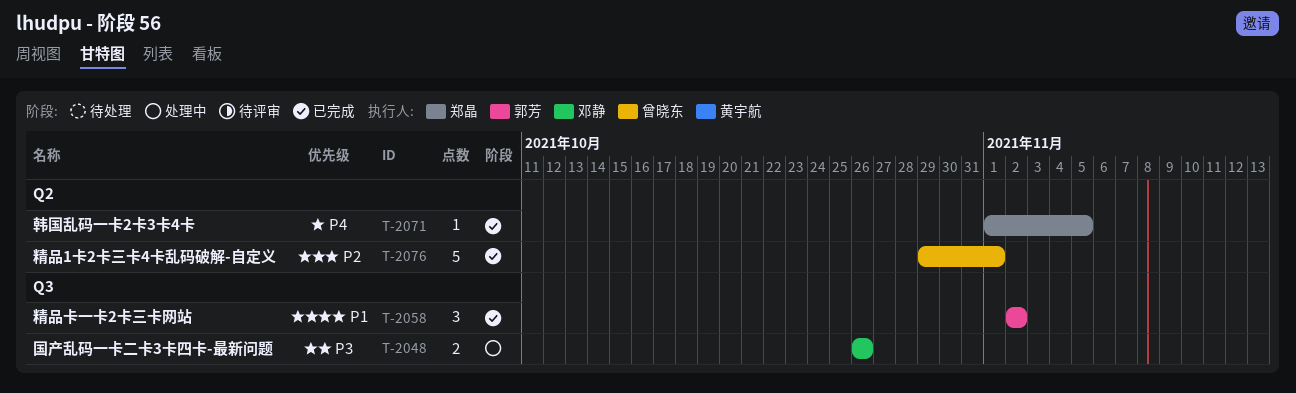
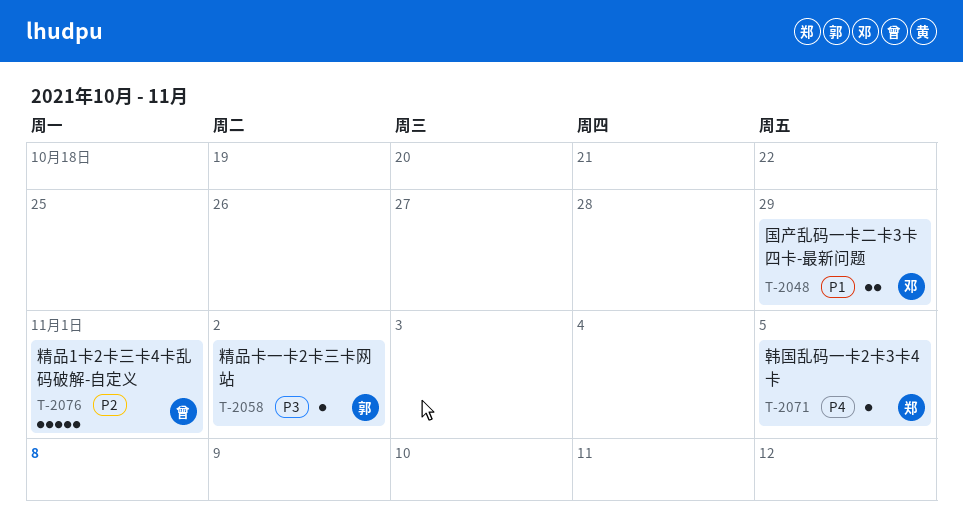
T-2048, priority: P3 -> P1
T-2048, due: Oct 26 -> Oct 29
T-2058, priority: P1 -> P3
T-2058, estimate: 3 -> 1

